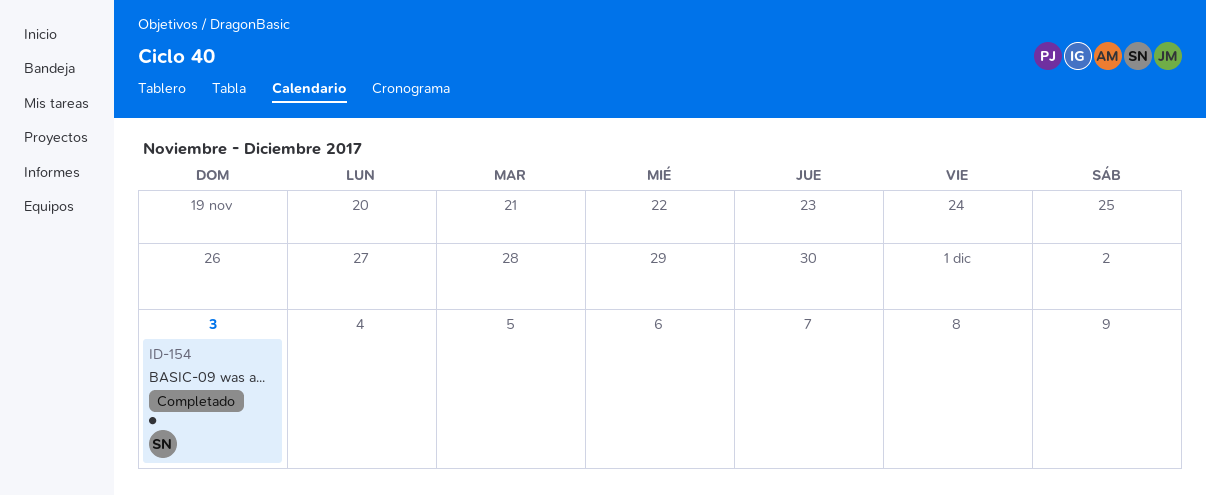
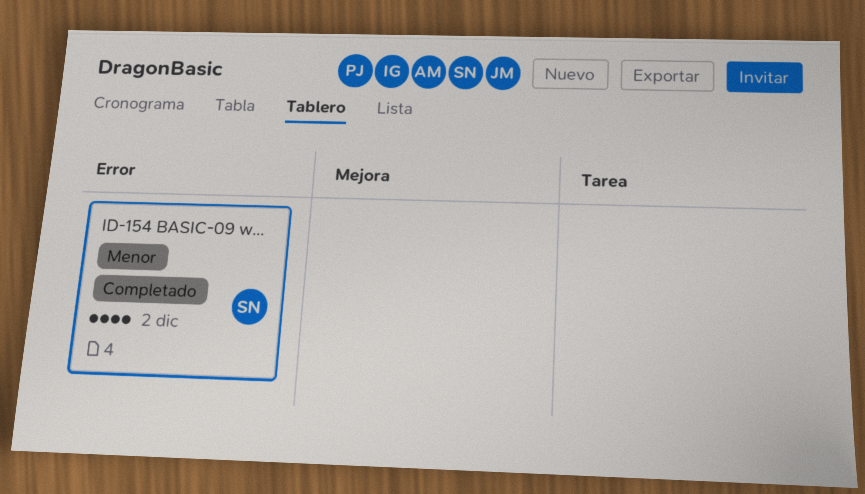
ID-154, estimate: 1 -> 4
ID-154, due: Dec 3 -> Dec 2

